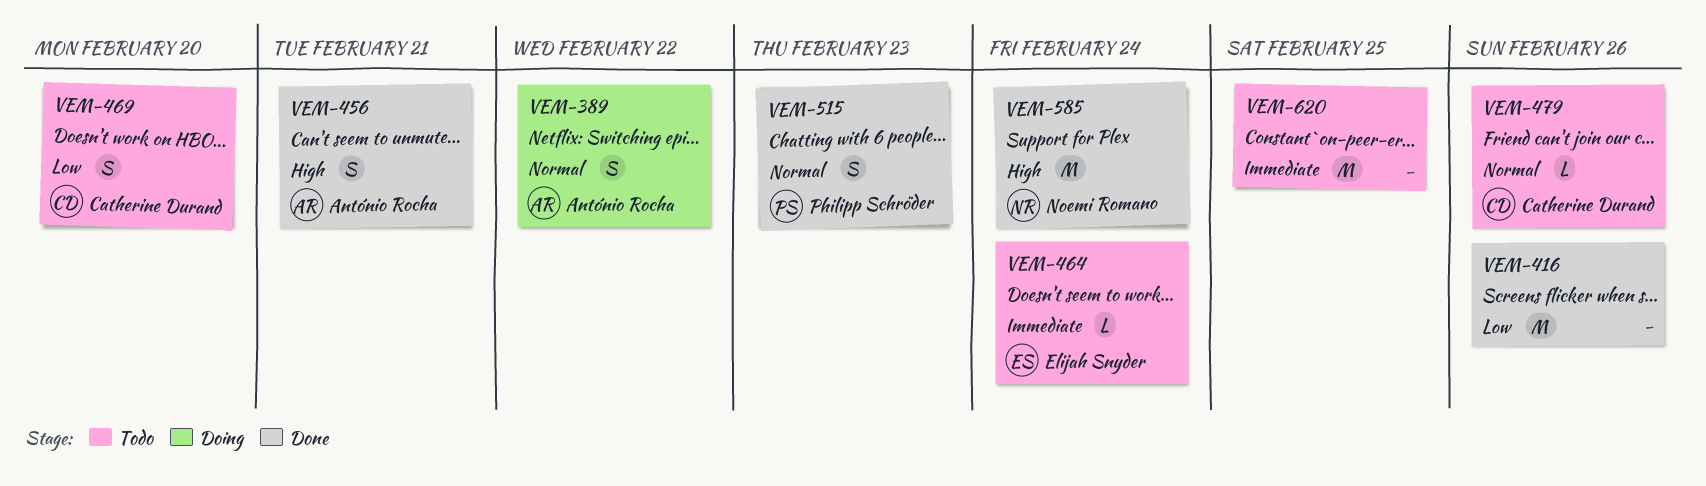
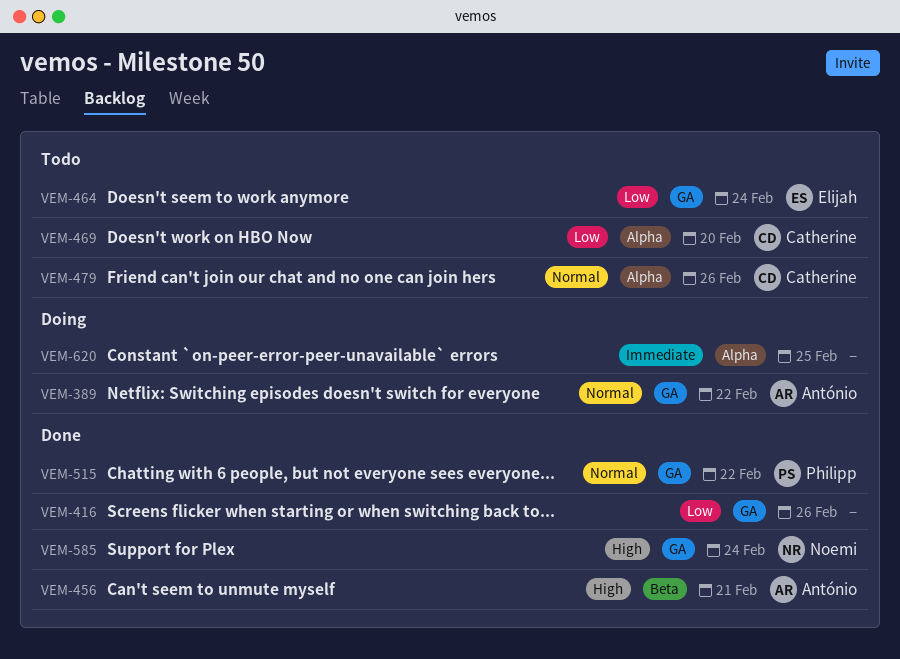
VEM-464, priority: Immediate -> Low
VEM-515, due: Feb 23 -> Feb 22
VEM-620, status: Todo -> Doing

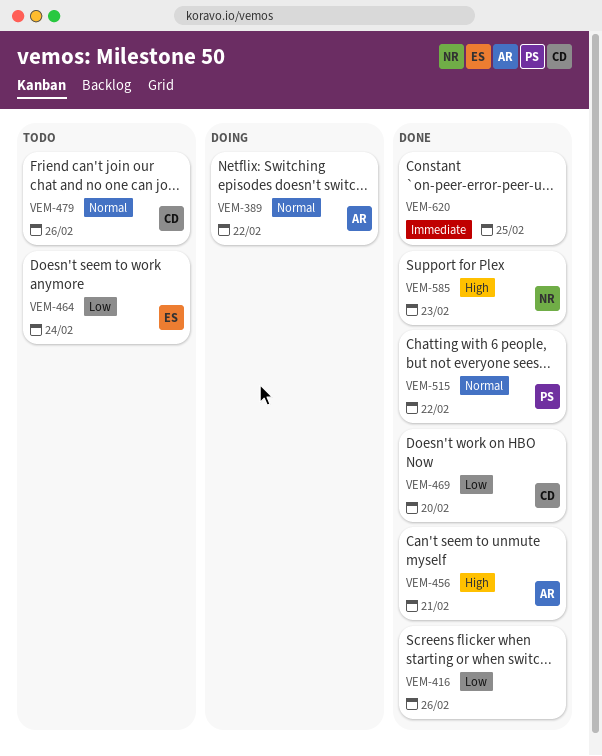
VEM-469, status: Todo -> Done
VEM-585, due: Feb 24 -> Feb 23
VEM-620, status: Doing -> Done

